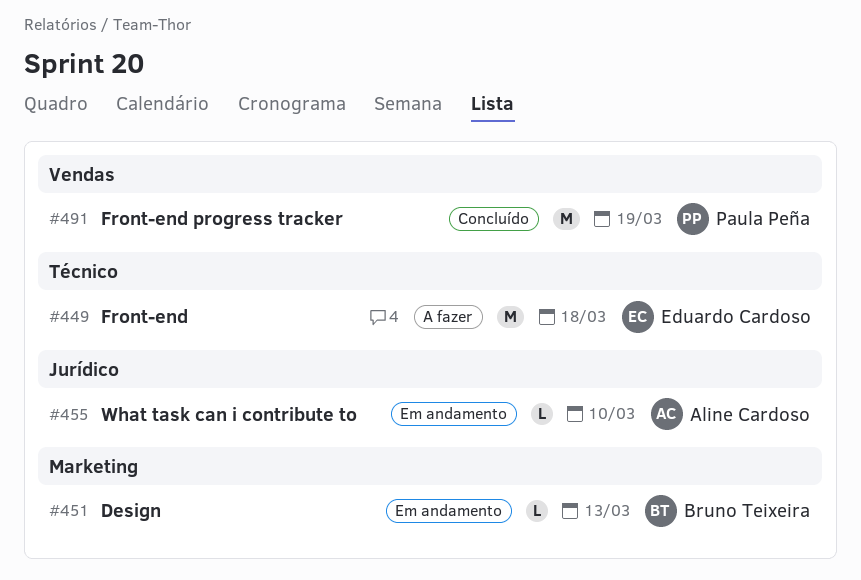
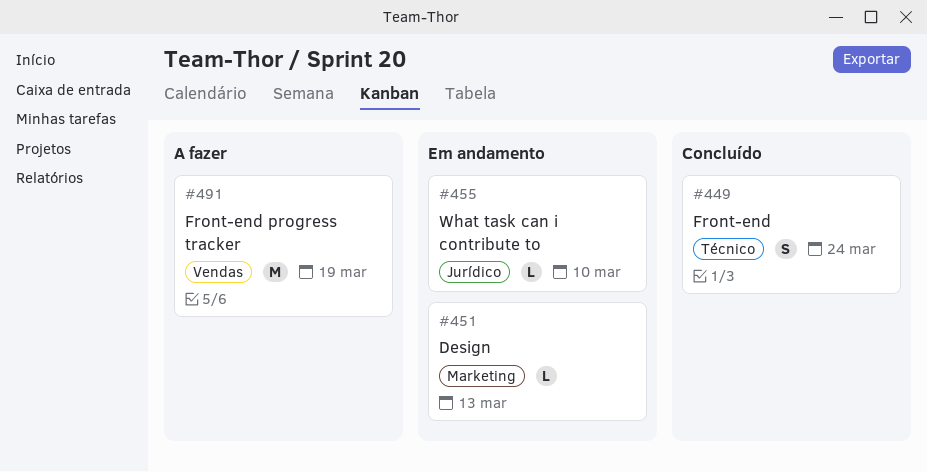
#449, status: A fazer -> Concluído
#449, estimate: M -> S
#449, due: Mar 18 -> Mar 24
#491, status: Concluído -> A fazer

